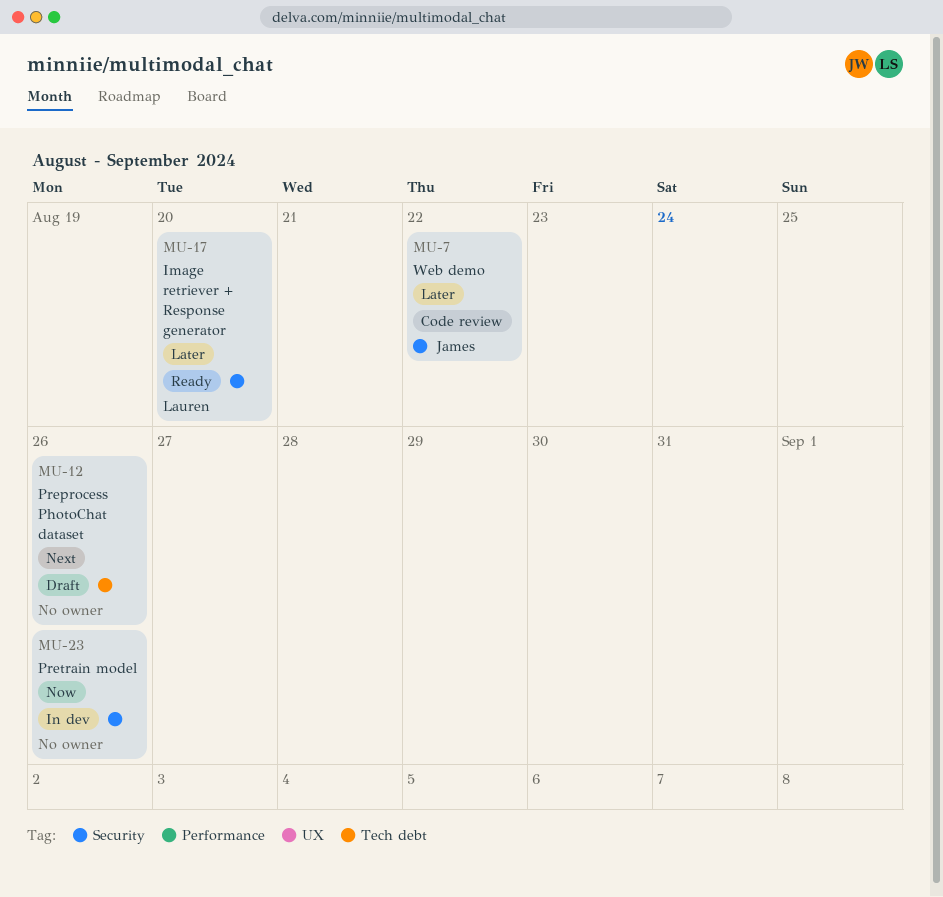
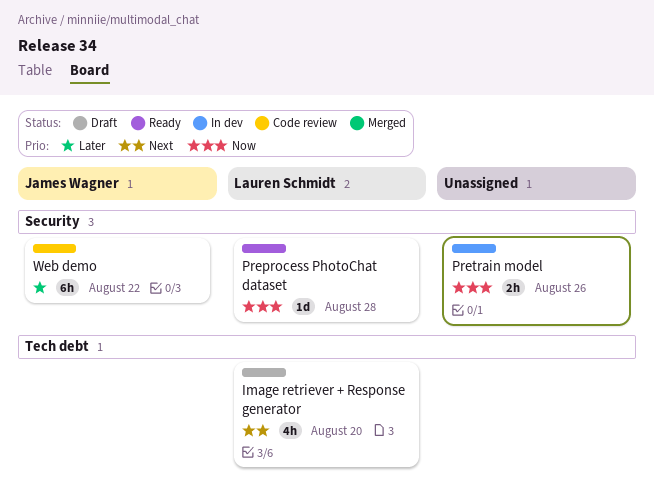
Image retriever + Response generator, status: Ready -> Draft
Image retriever + Response generator, priority: Later -> Next
Image retriever + Response generator, label: Security -> Tech debt
Preprocess PhotoChat dataset, status: Draft -> Ready
Preprocess PhotoChat dataset, owner: none -> Lauren Schmidt
Preprocess PhotoChat dataset, priority: Next -> Now
Preprocess PhotoChat dataset, label: Tech debt -> Security
Preprocess PhotoChat dataset, due: Aug 26 -> Aug 28

